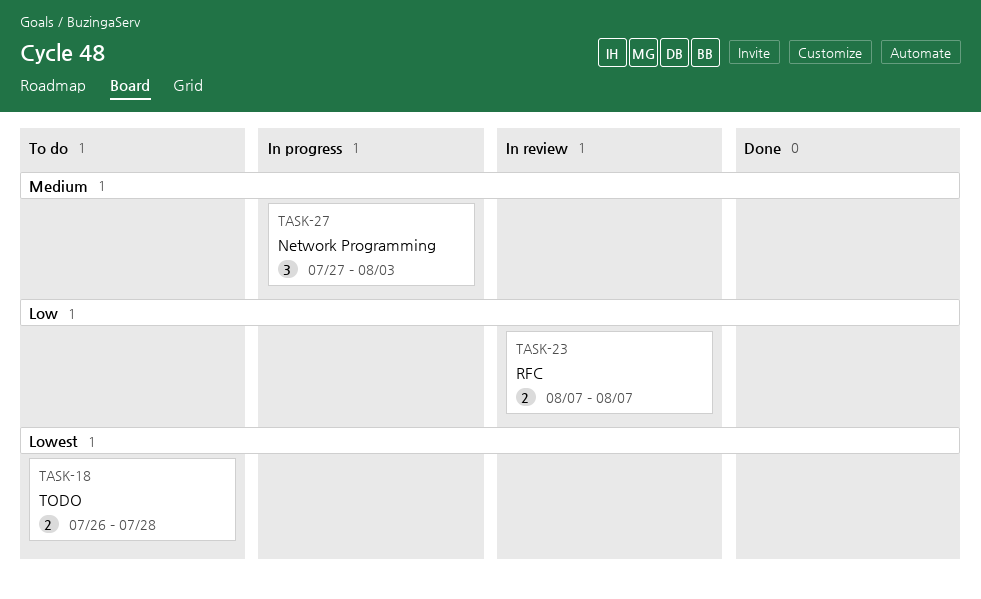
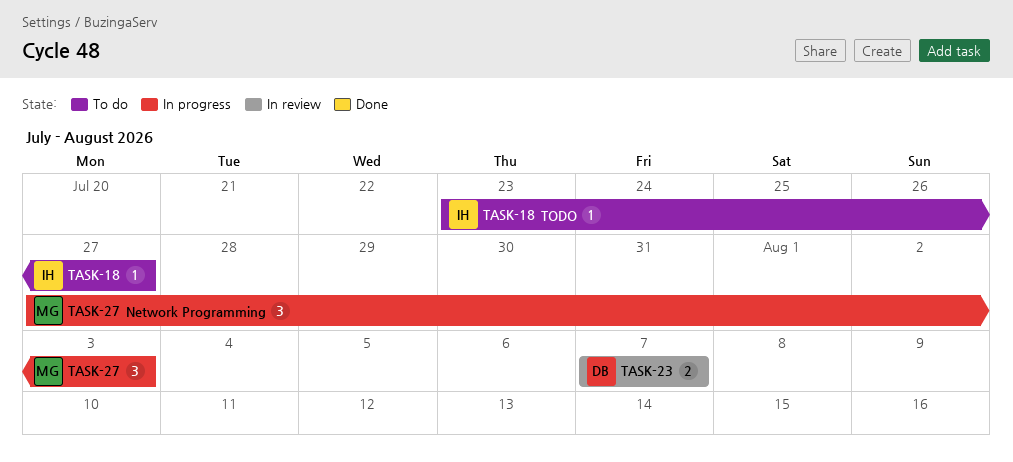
TASK-18, estimate: 2 -> 1
TASK-18, start: Jul 26 -> Jul 23
TASK-18, due: Jul 28 -> Jul 27

